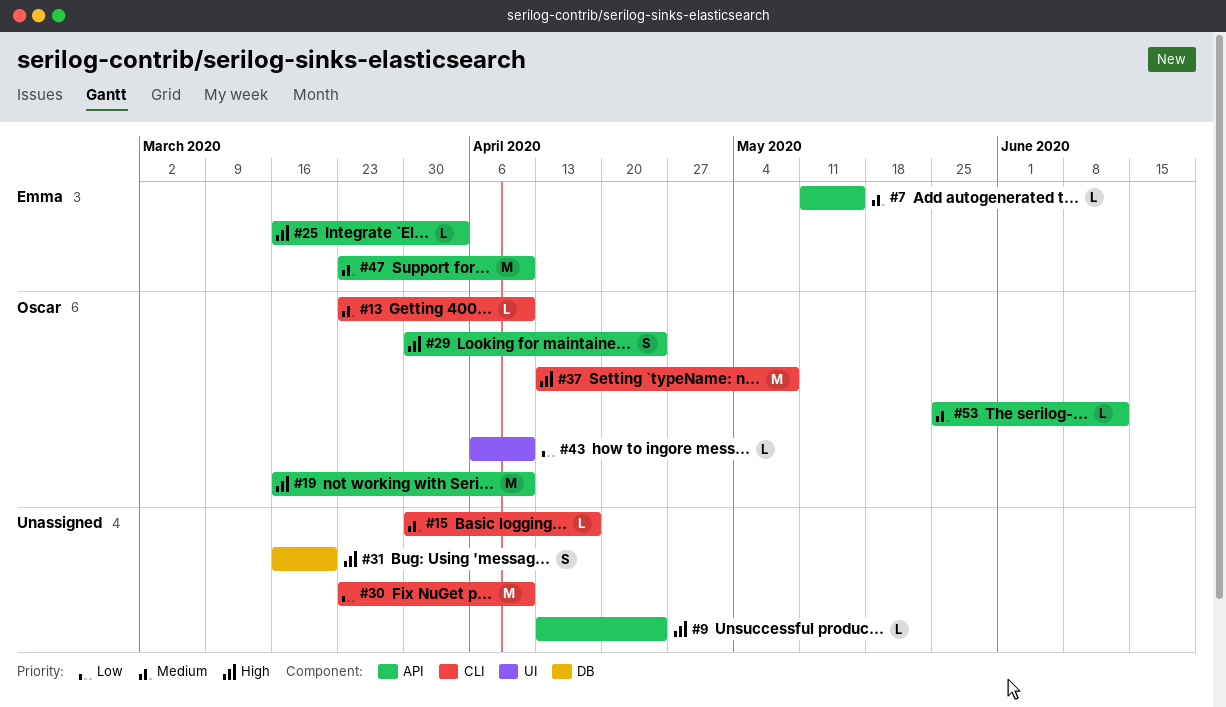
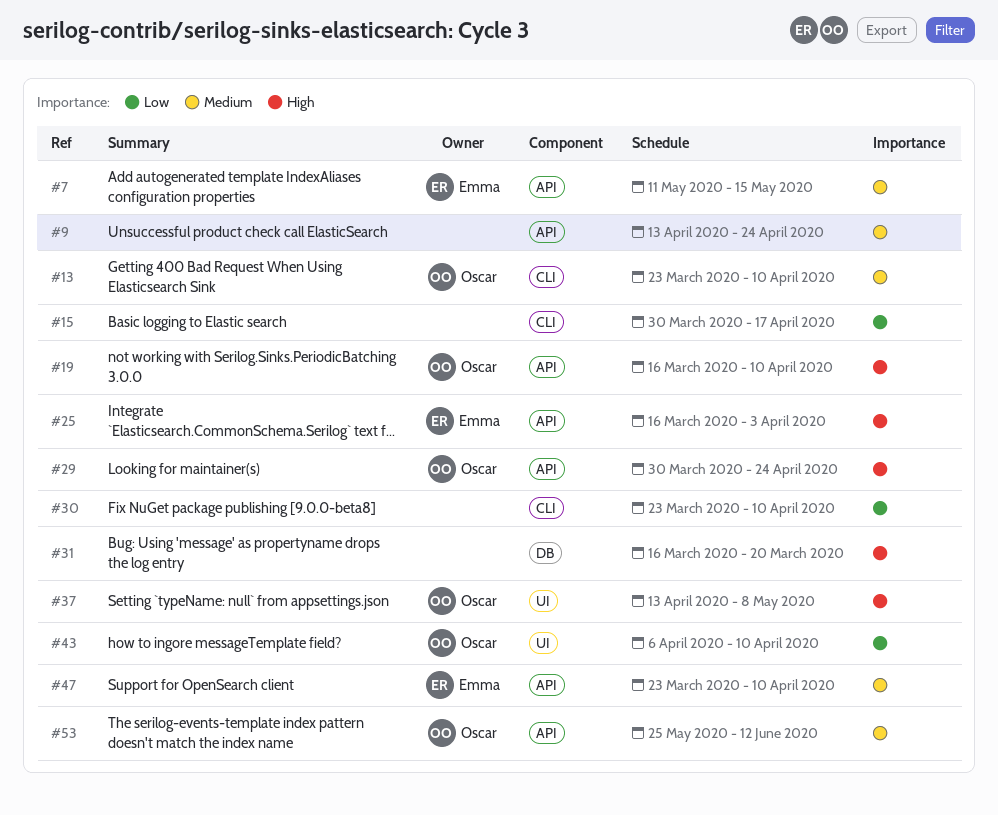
#9, priority: High -> Medium
#15, priority: Medium -> Low
#37, label: CLI -> UI

